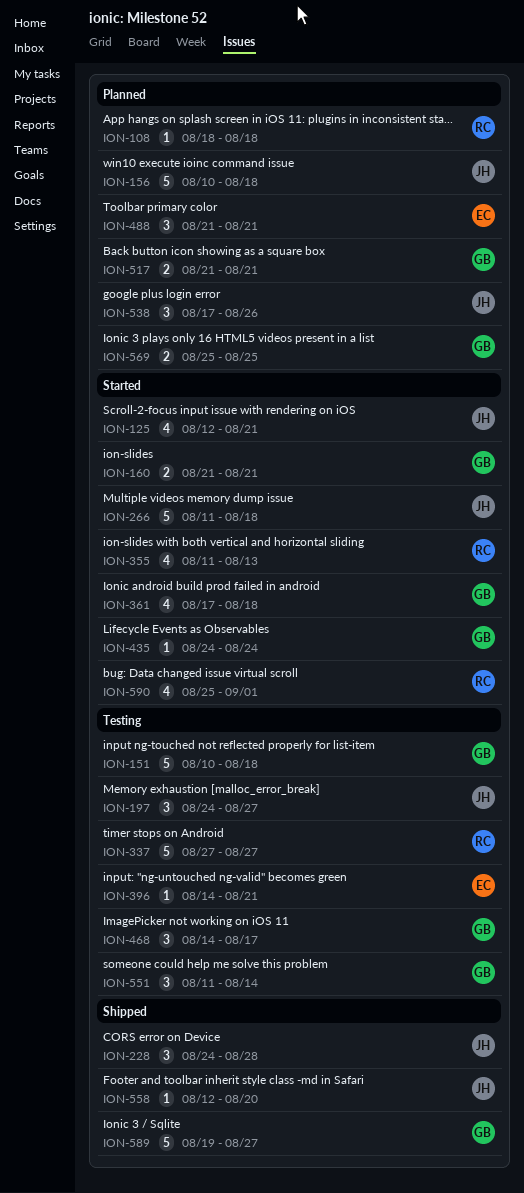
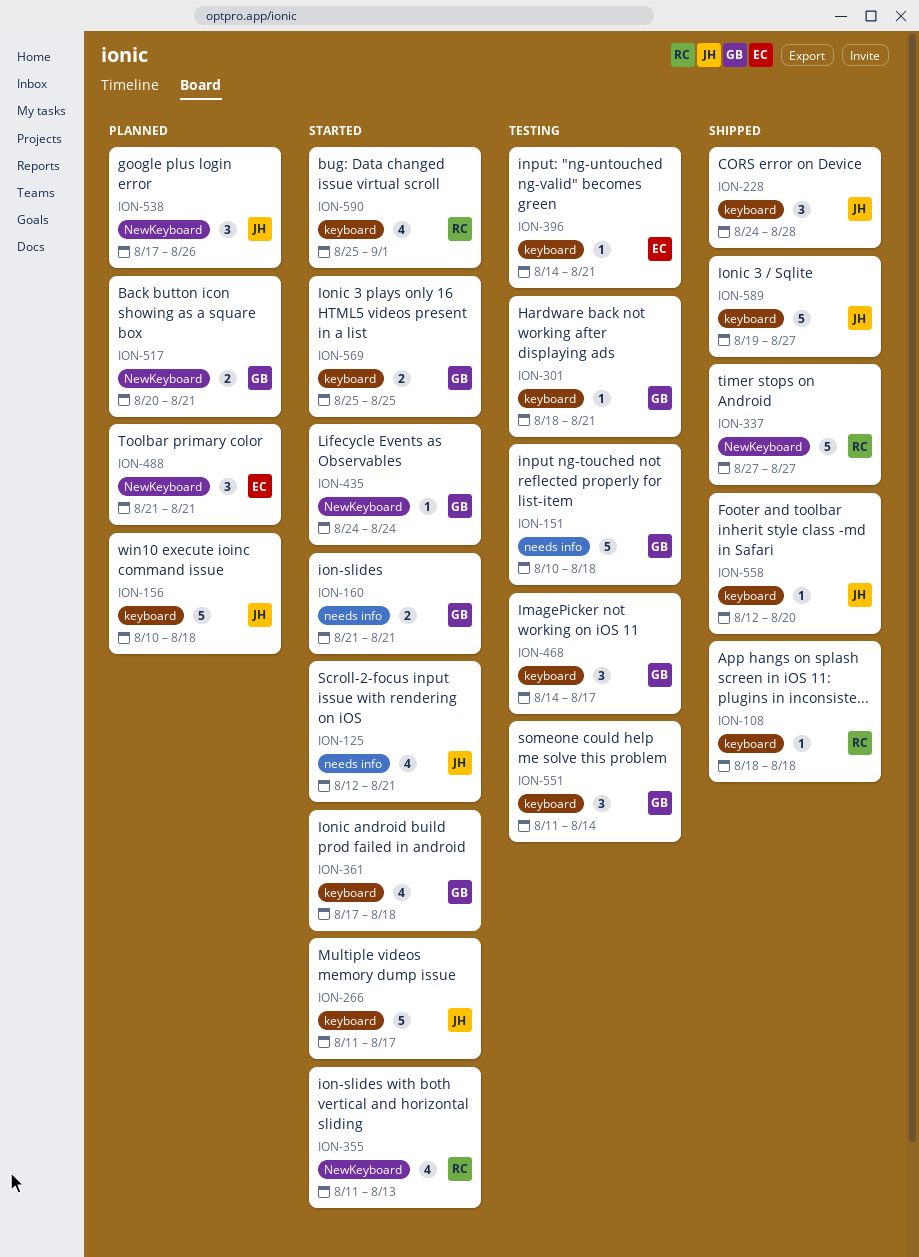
ION-108, status: Planned -> Shipped
ION-197: present -> none
ION-266, due: Aug 18 -> Aug 17
ION-301: none -> present
ION-337, status: Testing -> Shipped
ION-517, start: Aug 21 -> Aug 20
ION-569, status: Planned -> Started
ION-589, owner: GB -> JH

